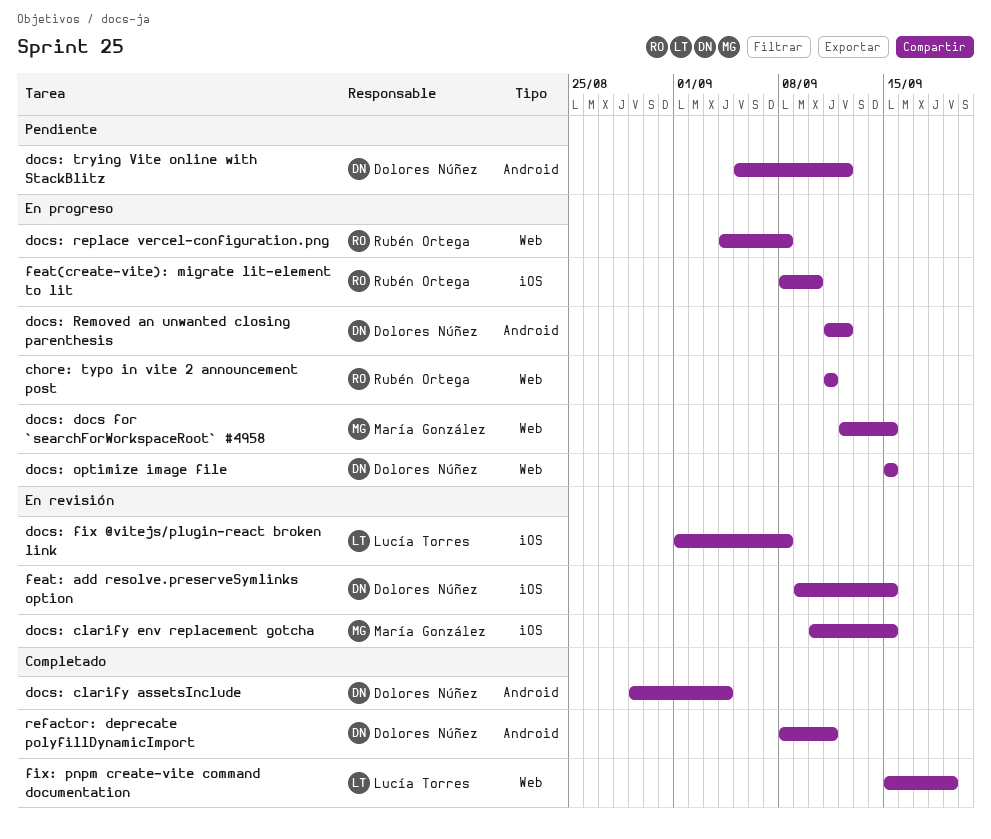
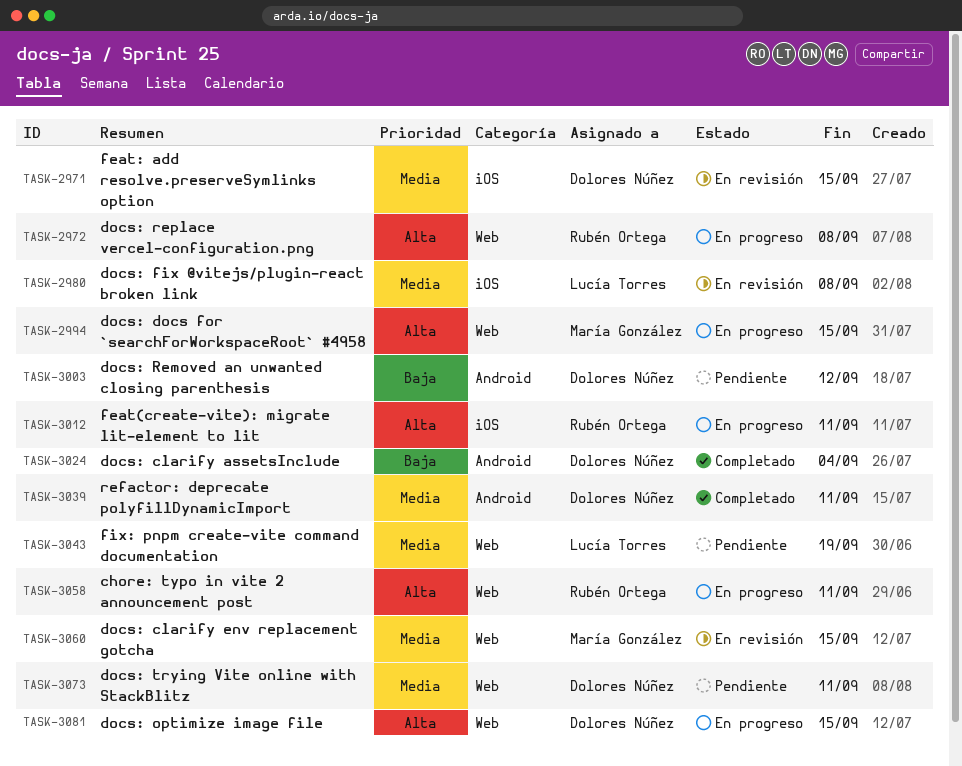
docs: clarify env replacement gotcha, label: iOS -> Web
docs: Removed an unwanted closing parenthesis, status: En progreso -> Pendiente
docs: trying Vite online with StackBlitz, label: Android -> Web
docs: trying Vite online with StackBlitz, due: Sep 12 -> Sep 11
feat(create-vite): migrate lit-element to lit, due: Sep 10 -> Sep 11
fix: pnpm create-vite command documentation, status: Completado -> Pendiente

